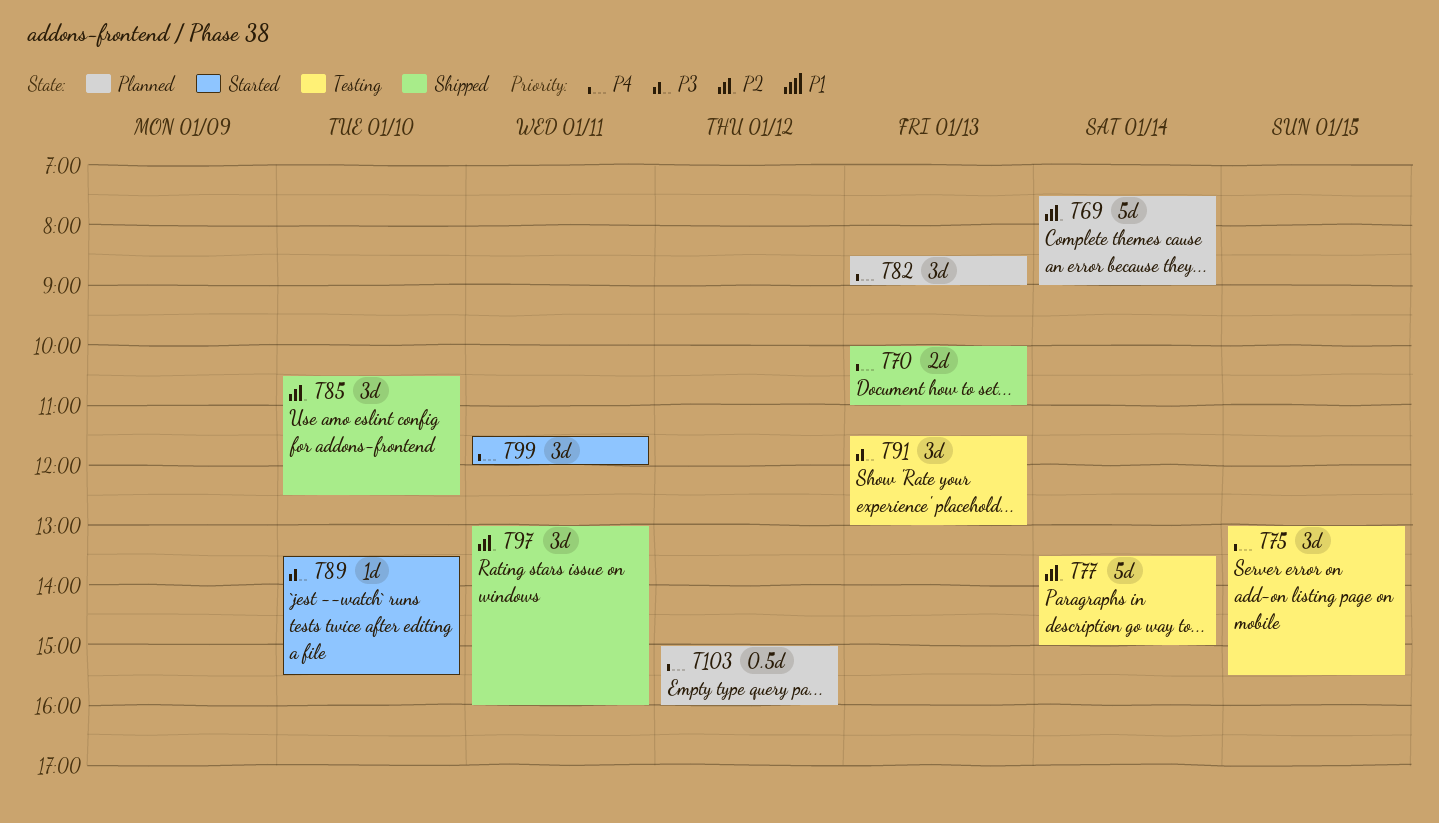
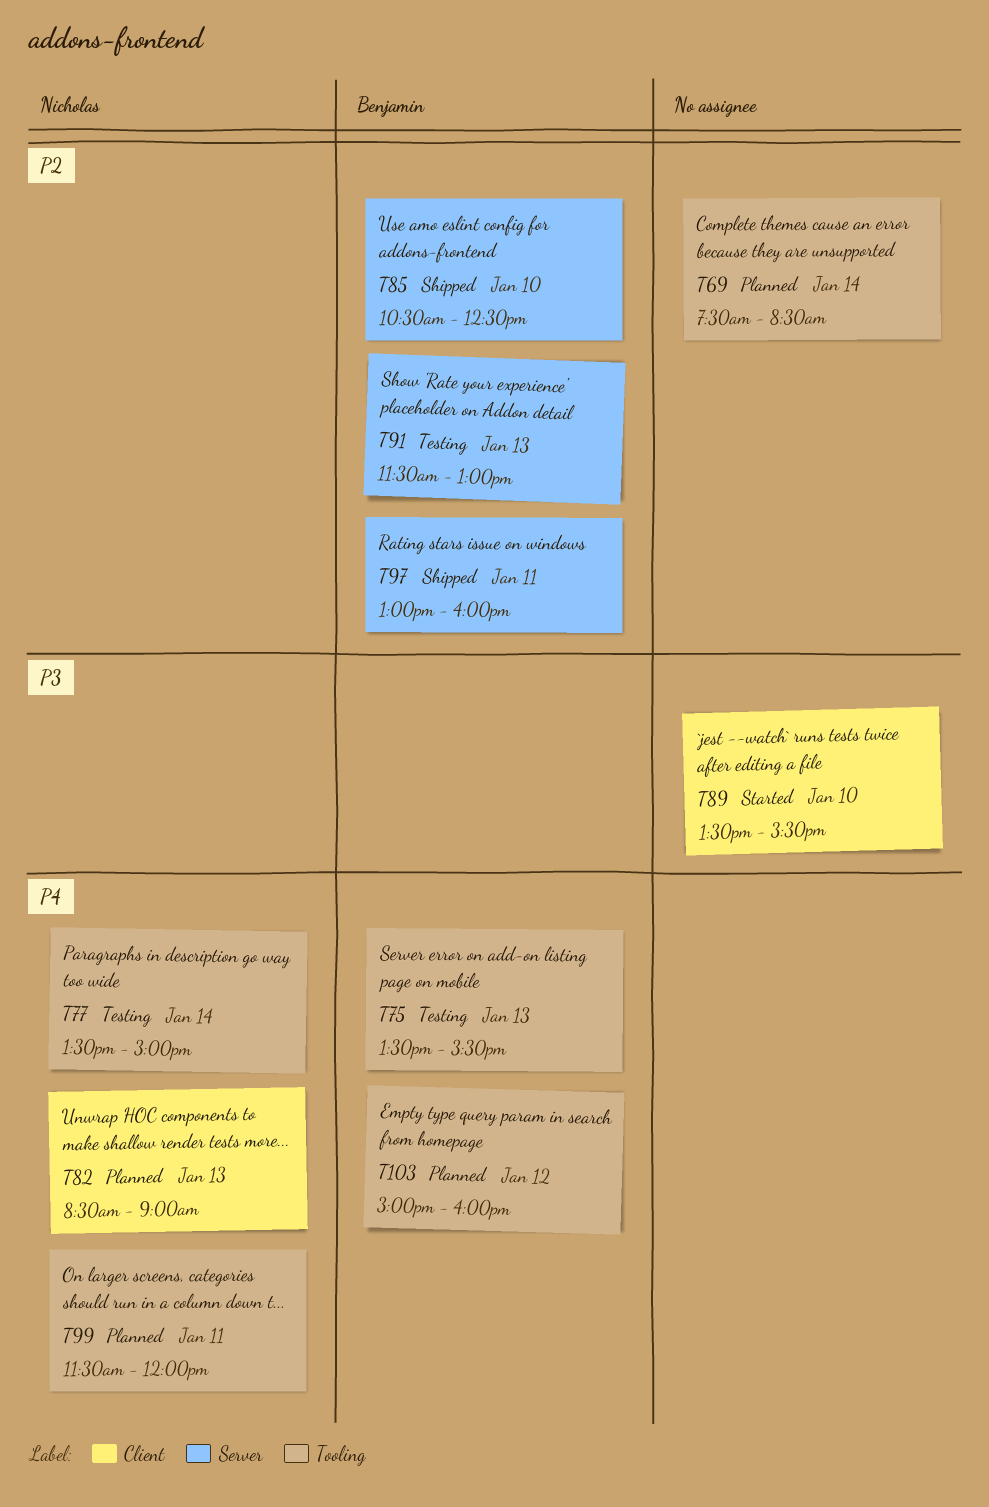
T69, ends: 09:00 -> 08:30
T70: present -> none
T75, day: Jan 15 -> Jan 13
T75, begins: 13:00 -> 13:30
T77, priority: P2 -> P4
T91, priority: P3 -> P2
T99, status: Started -> Planned

